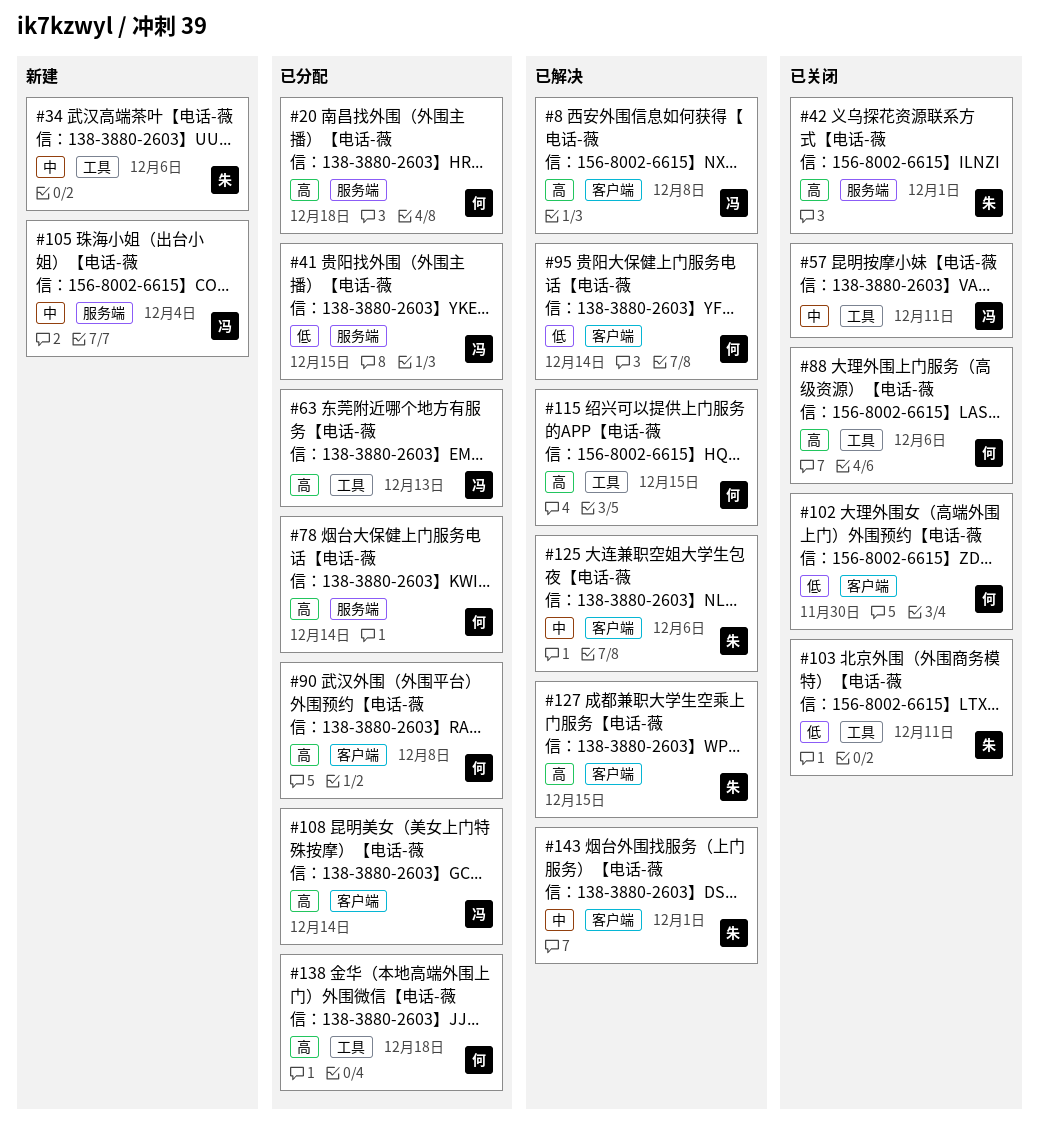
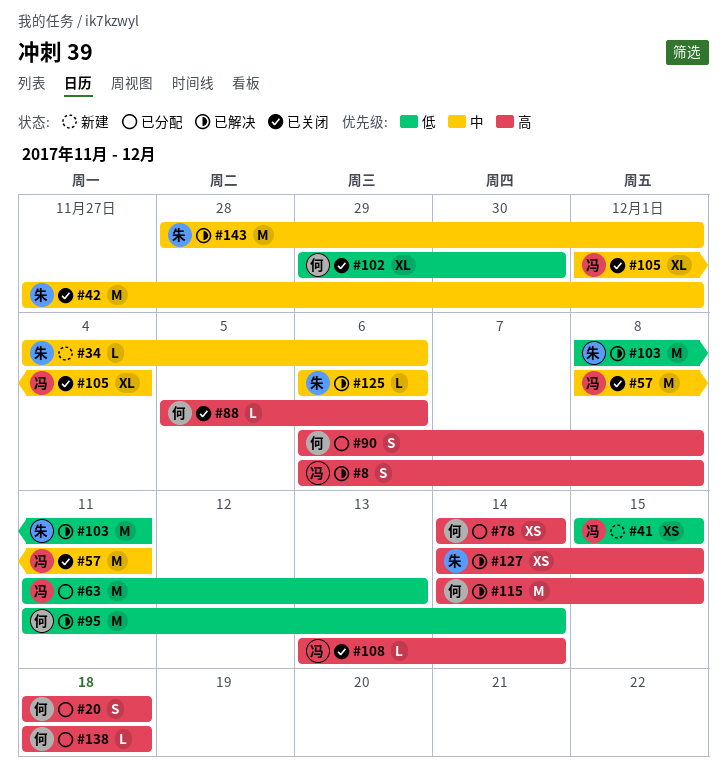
#41, status: 已分配 -> 新建
#42, priority: 高 -> 中
#63, priority: 高 -> 低
#103, status: 已关闭 -> 已解决
#105, status: 新建 -> 已关闭
#108, status: 已分配 -> 已关闭

